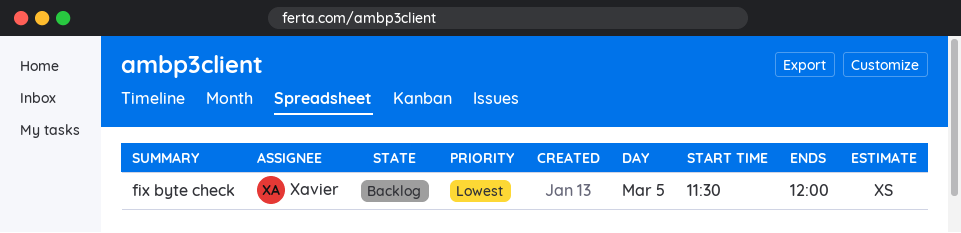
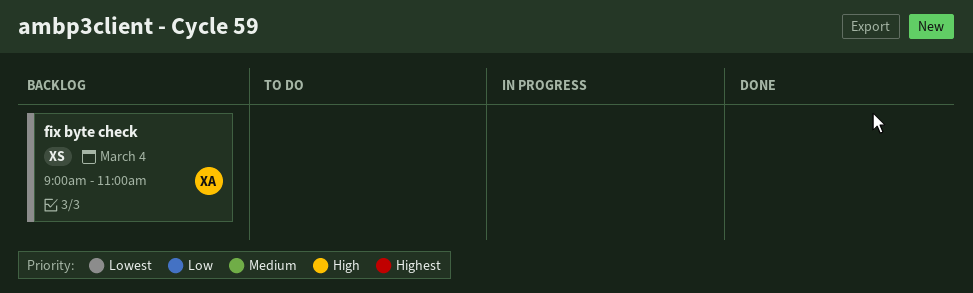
fix byte check, day: Mar 5 -> Mar 4
fix byte check, begins: 11:30 -> 09:00
fix byte check, ends: 12:00 -> 11:00

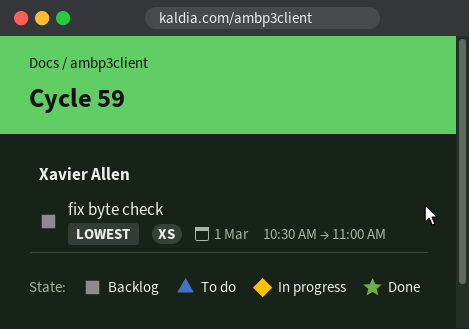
fix byte check, day: Mar 4 -> Mar 1
fix byte check, begins: 09:00 -> 10:30

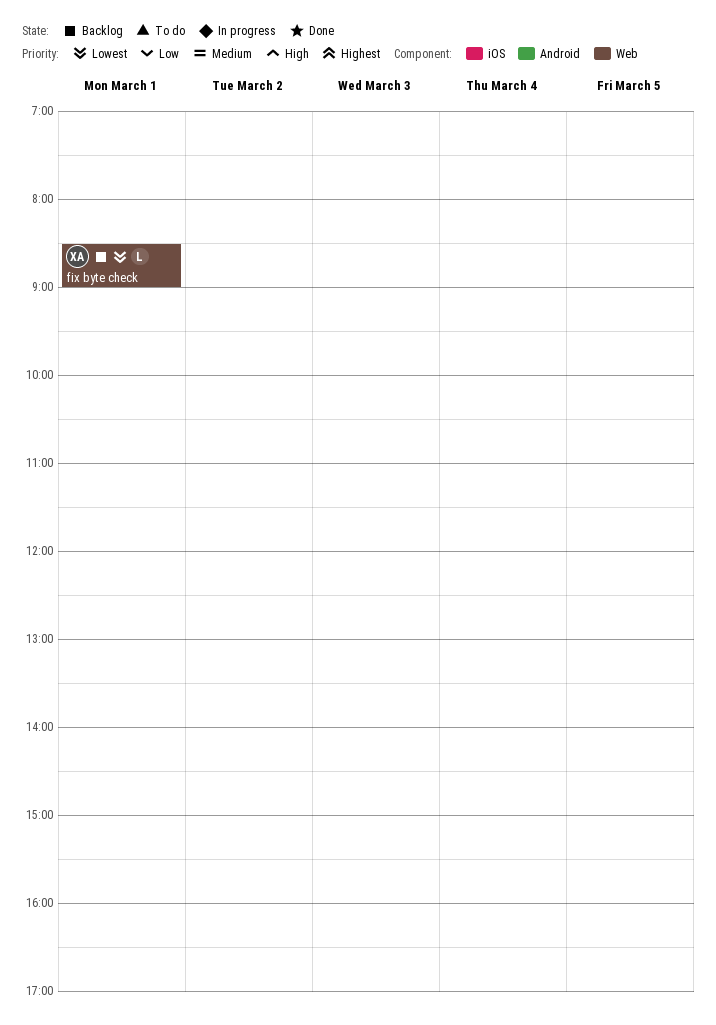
fix byte check, estimate: XS -> L
fix byte check, begins: 10:30 -> 08:30
fix byte check, ends: 11:00 -> 09:00

